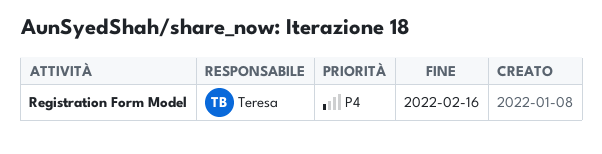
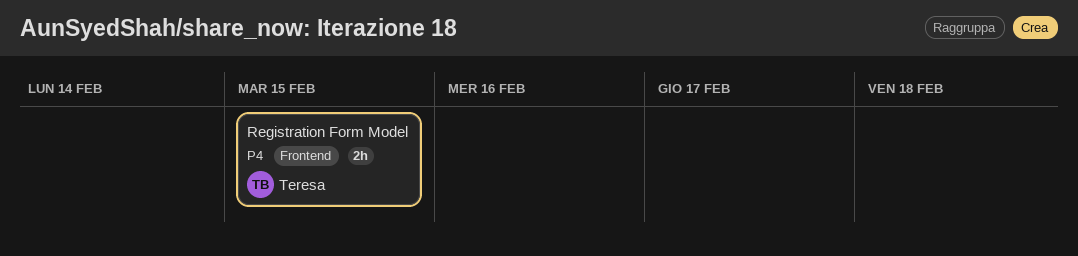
Registration Form Model, due: Feb 16 -> Feb 15

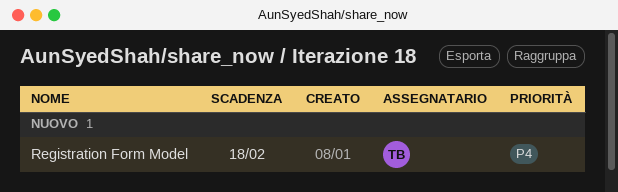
Registration Form Model, due: Feb 15 -> Feb 18

